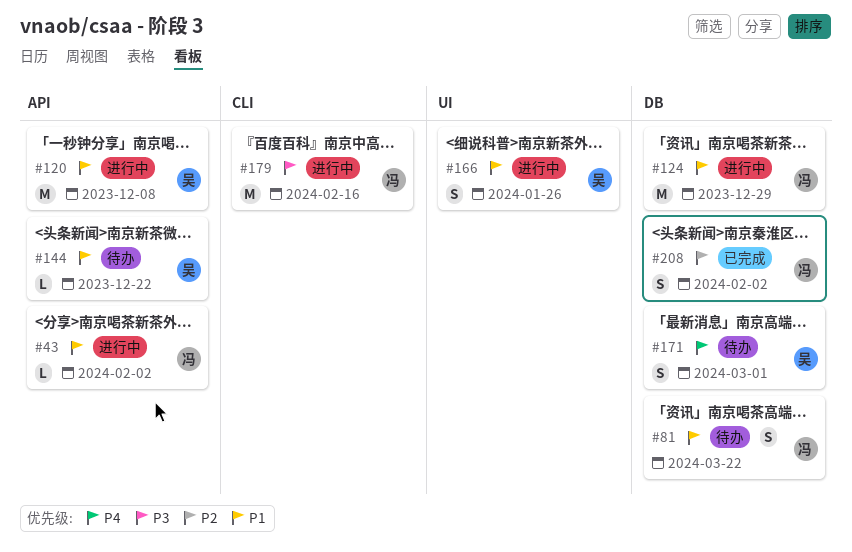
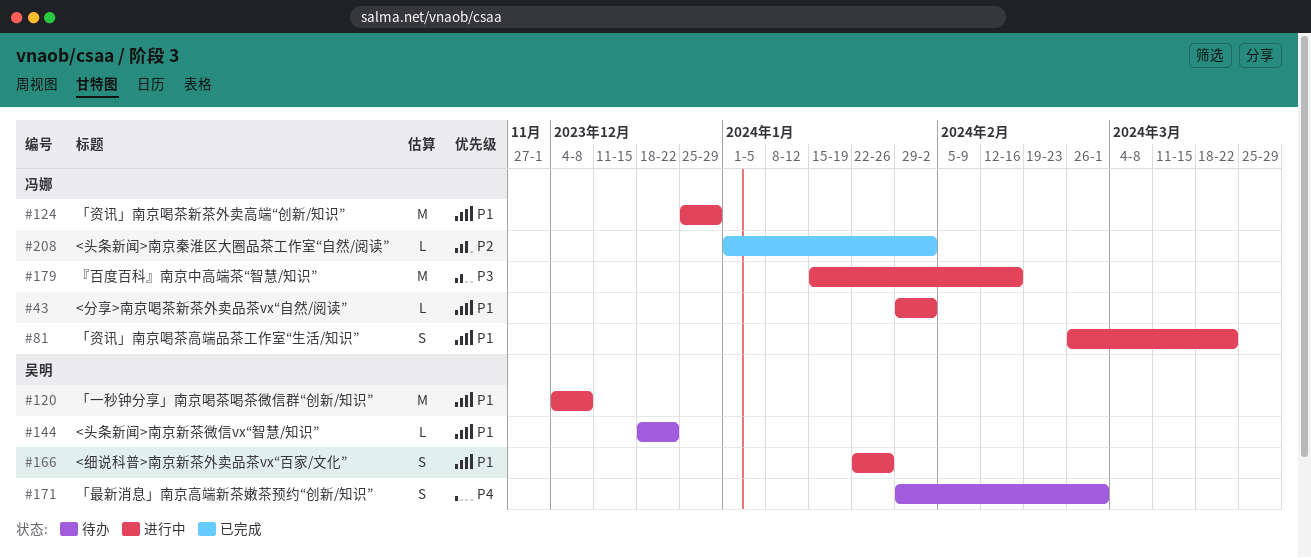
#81, status: 待办 -> 进行中
#208, estimate: S -> L

